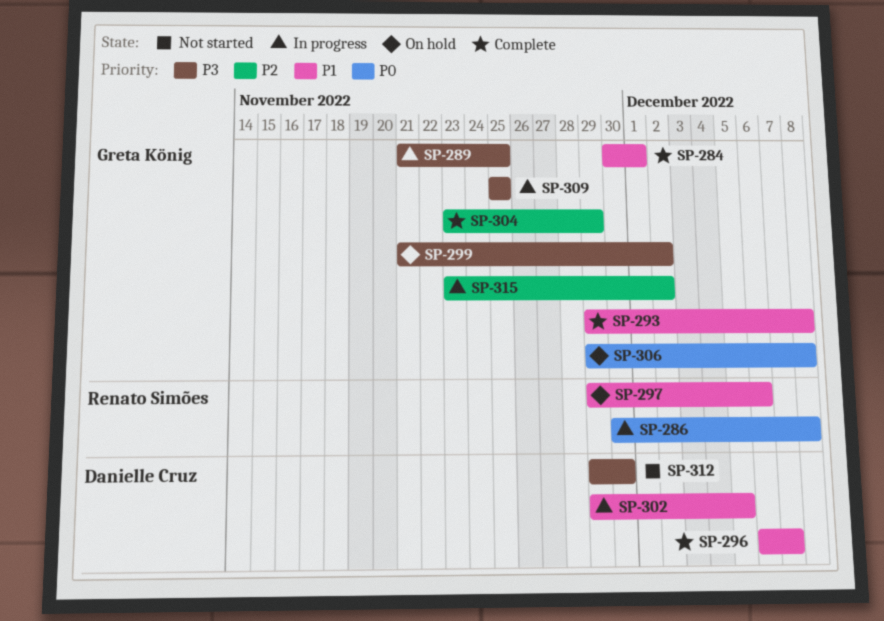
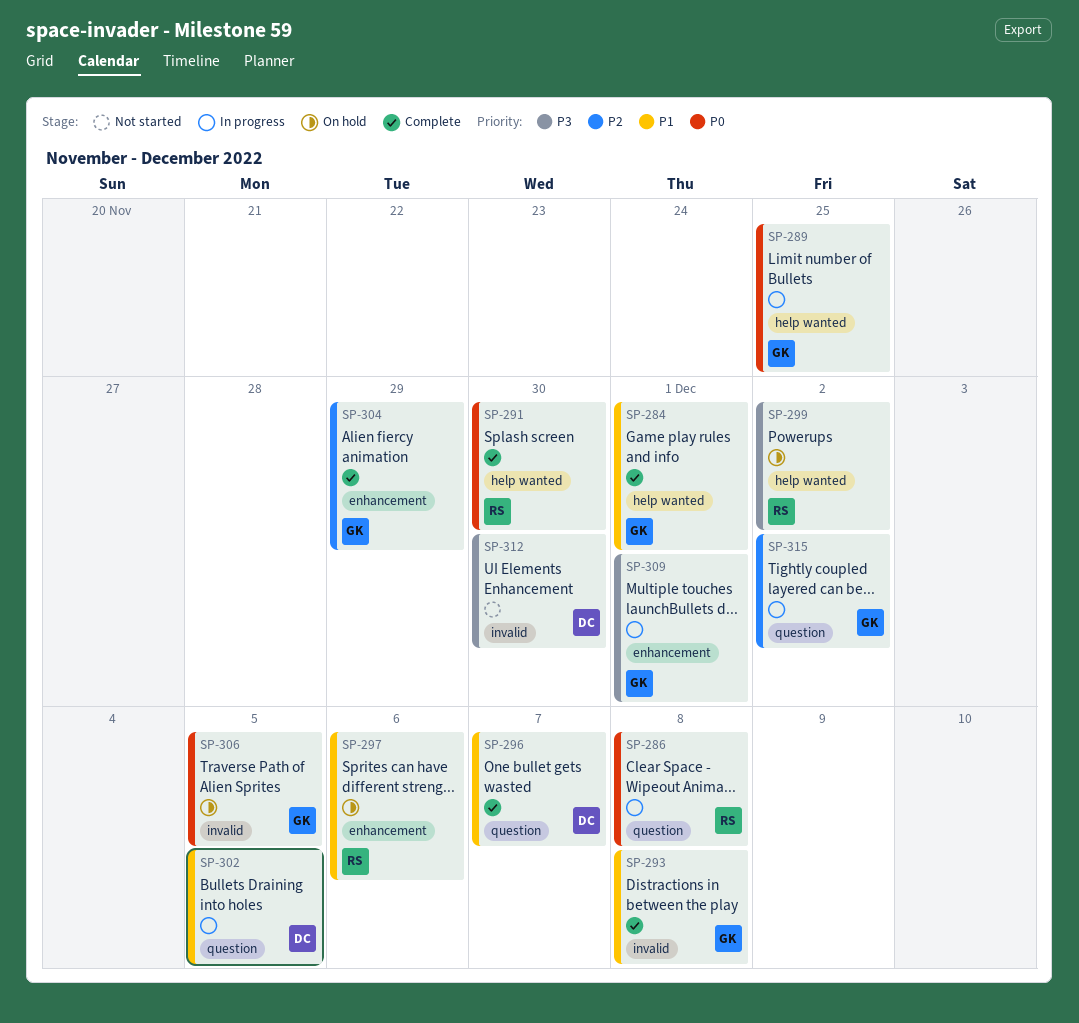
SP-289, priority: P3 -> P0
SP-291: none -> present
SP-299, owner: Greta König -> Renato Simões
SP-306, due: Dec 8 -> Dec 5
SP-309, due: Nov 25 -> Dec 1

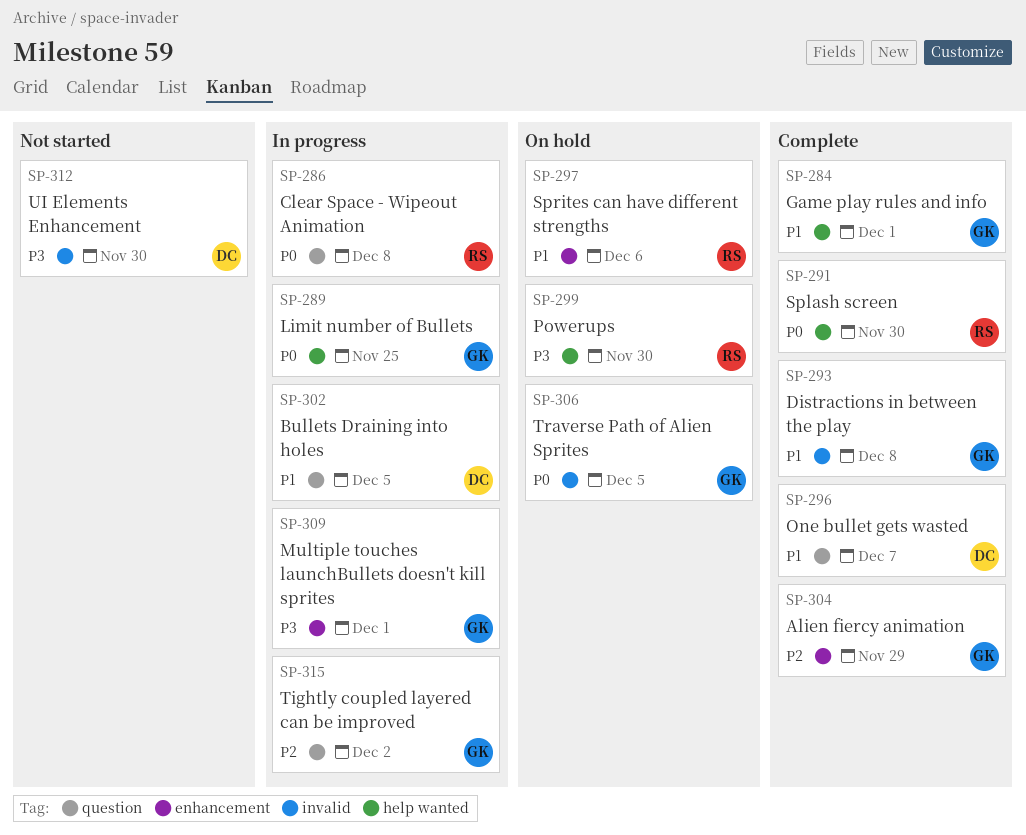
SP-299, due: Dec 2 -> Nov 30

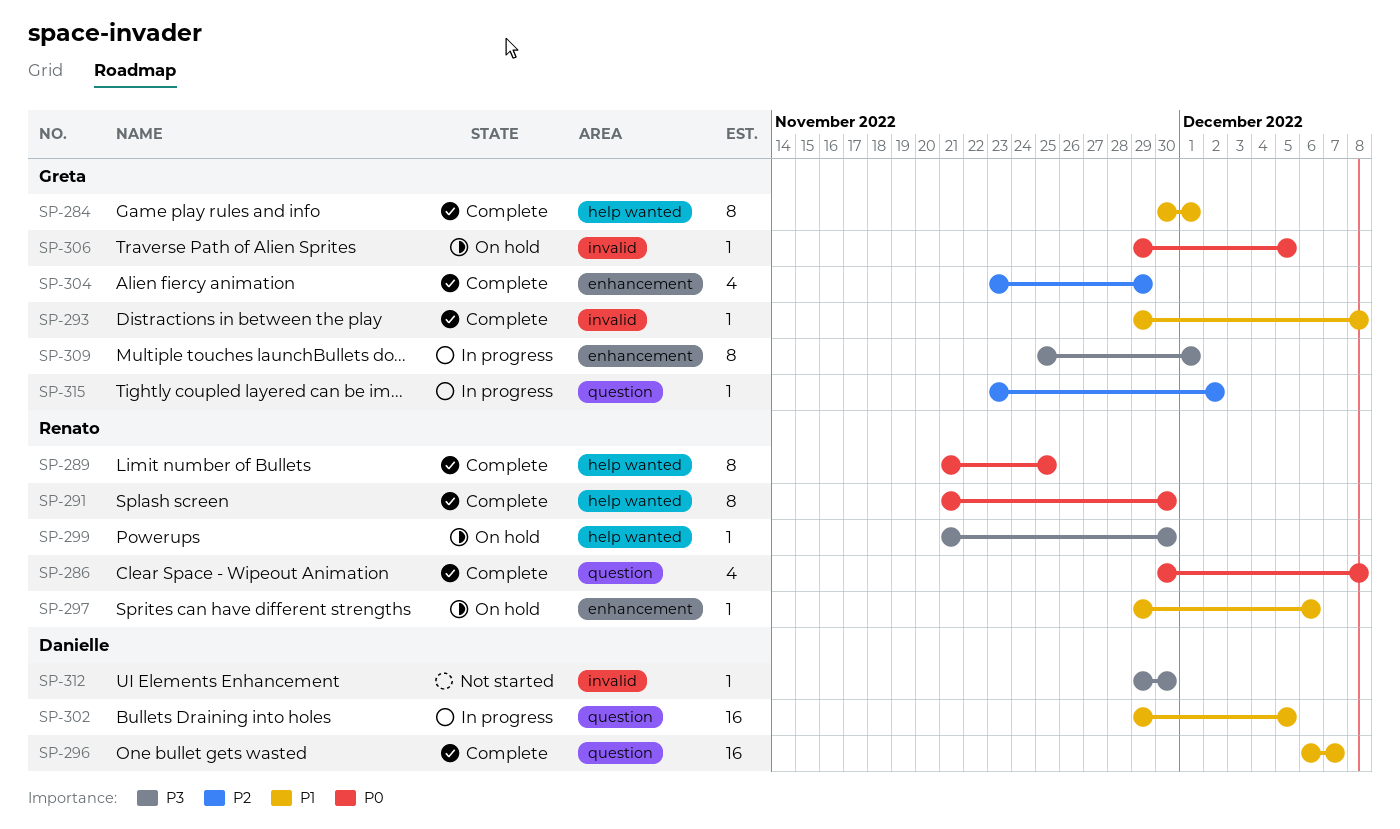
SP-286, status: In progress -> Complete
SP-289, status: In progress -> Complete
SP-289, owner: Greta -> Renato

